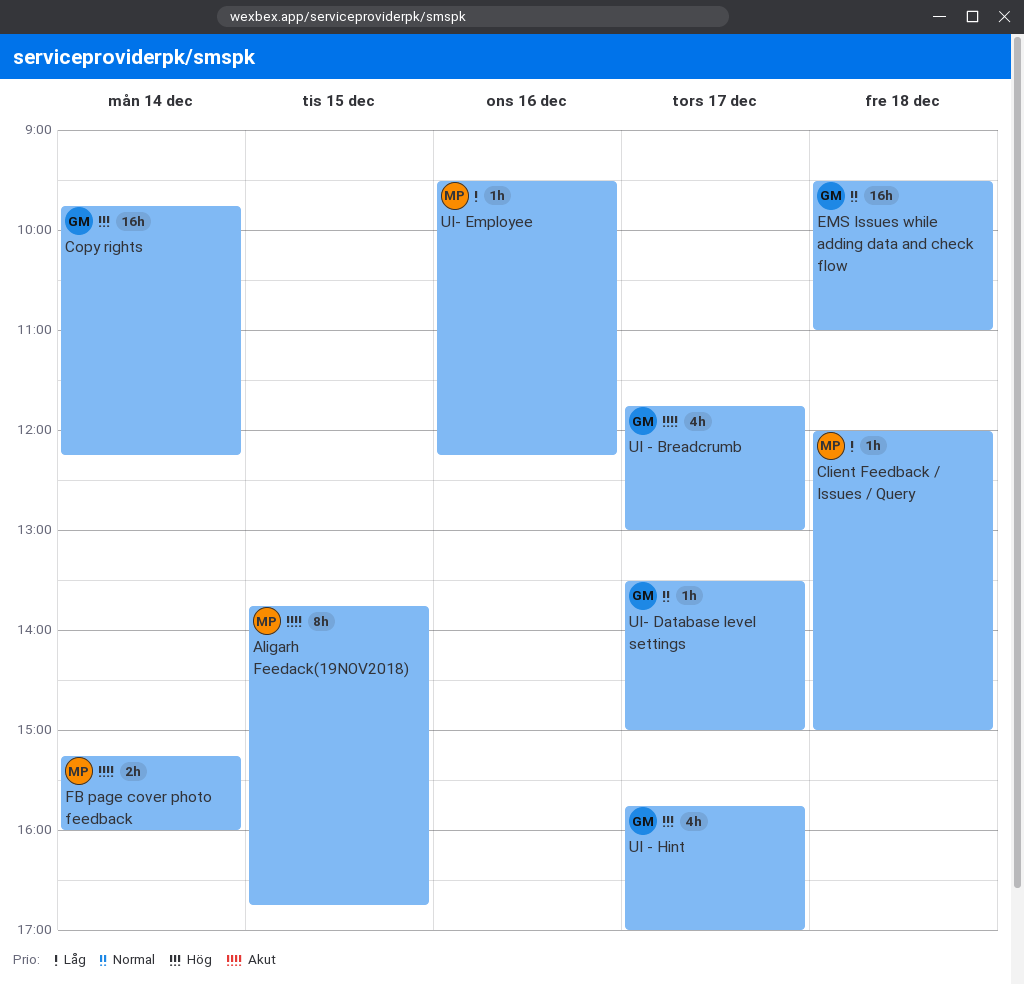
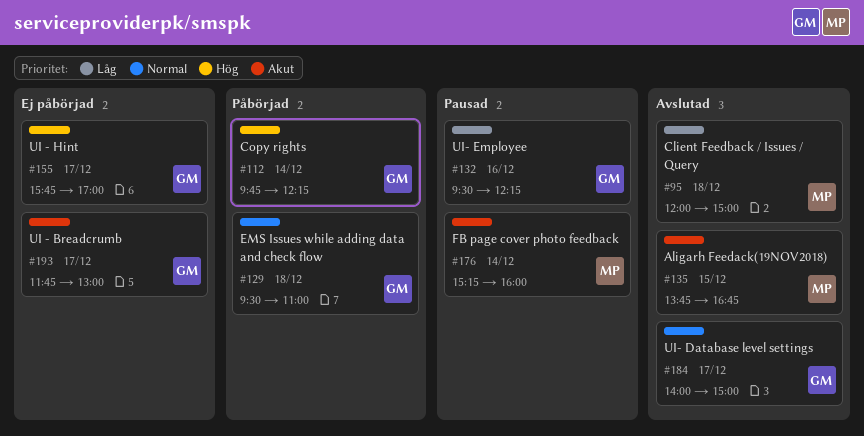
UI- Database level settings, begins: 13:30 -> 14:00
UI- Employee, owner: MP -> GM

